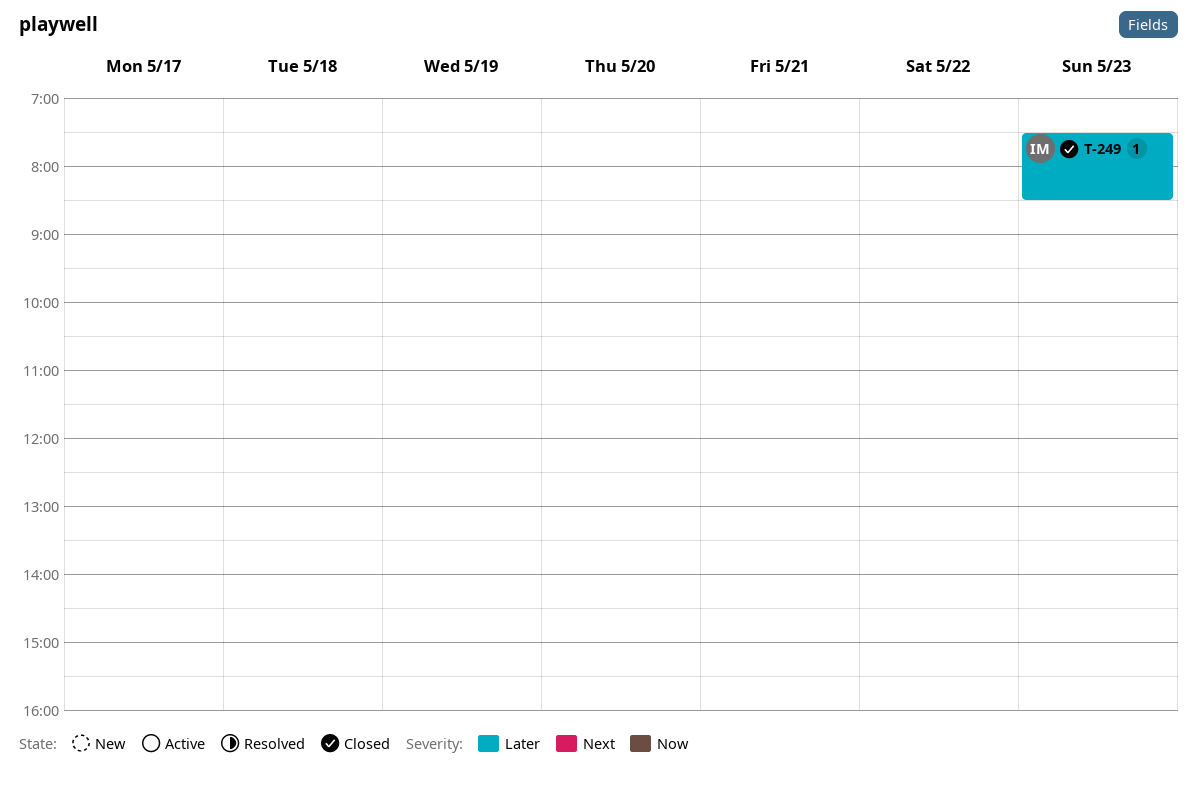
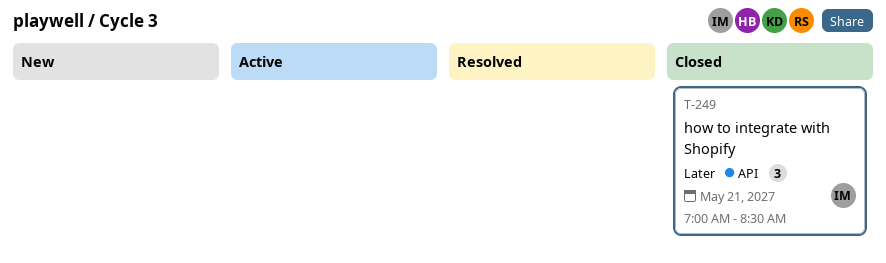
T-249, estimate: 1 -> 3
T-249, day: May 23 -> May 21
T-249, begins: 07:30 -> 07:00

